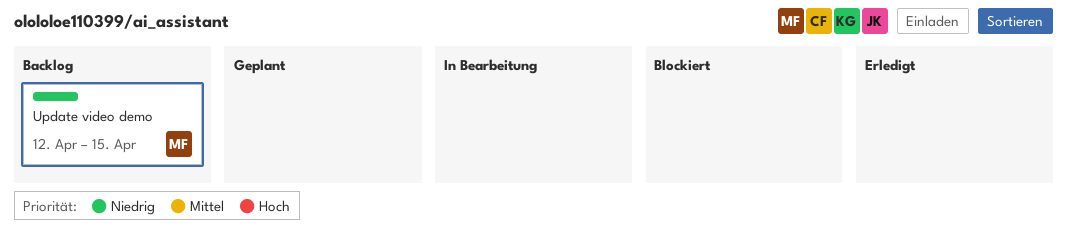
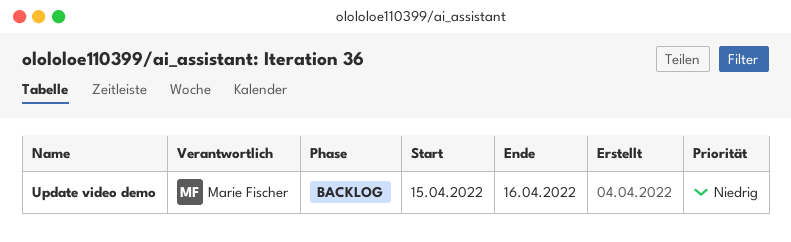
Update video demo, start: Apr 12 -> Apr 15
Update video demo, due: Apr 15 -> Apr 16

